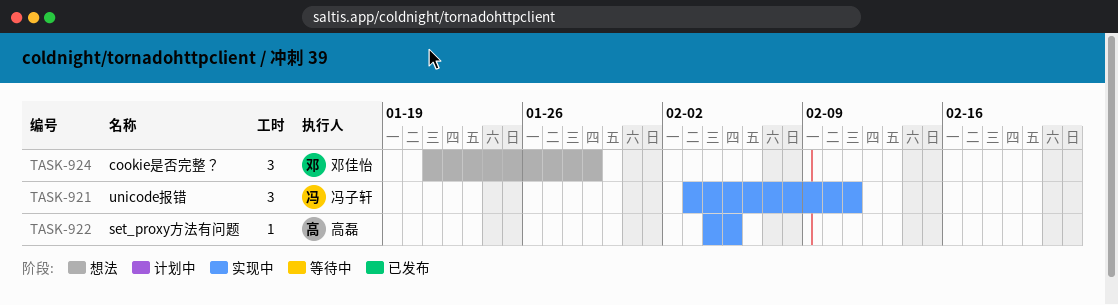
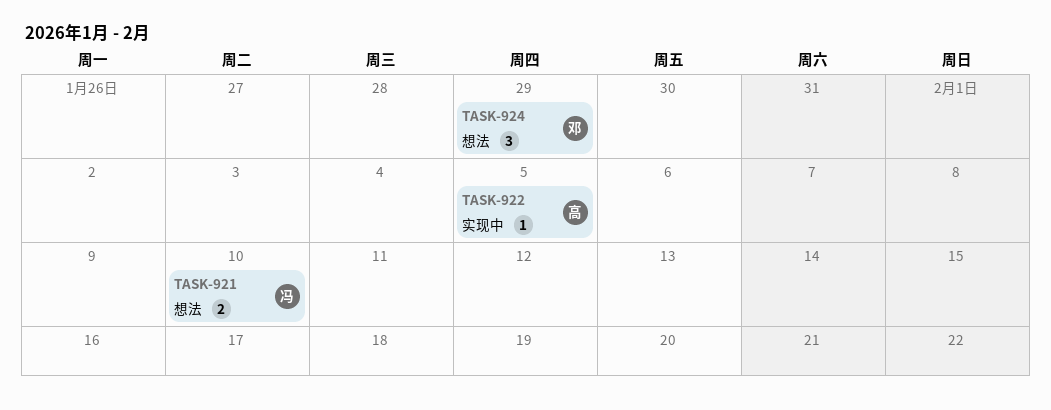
TASK-921, status: 实现中 -> 想法
TASK-921, estimate: 3 -> 2
TASK-921, due: Feb 11 -> Feb 10

